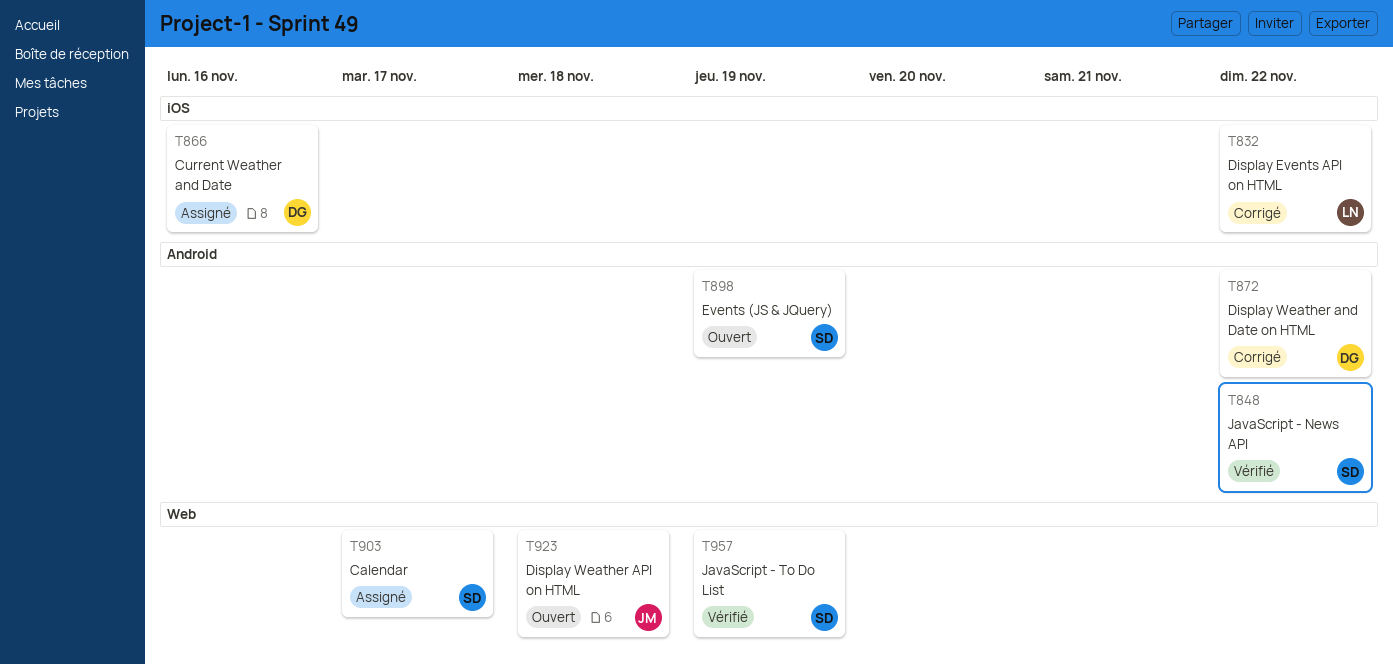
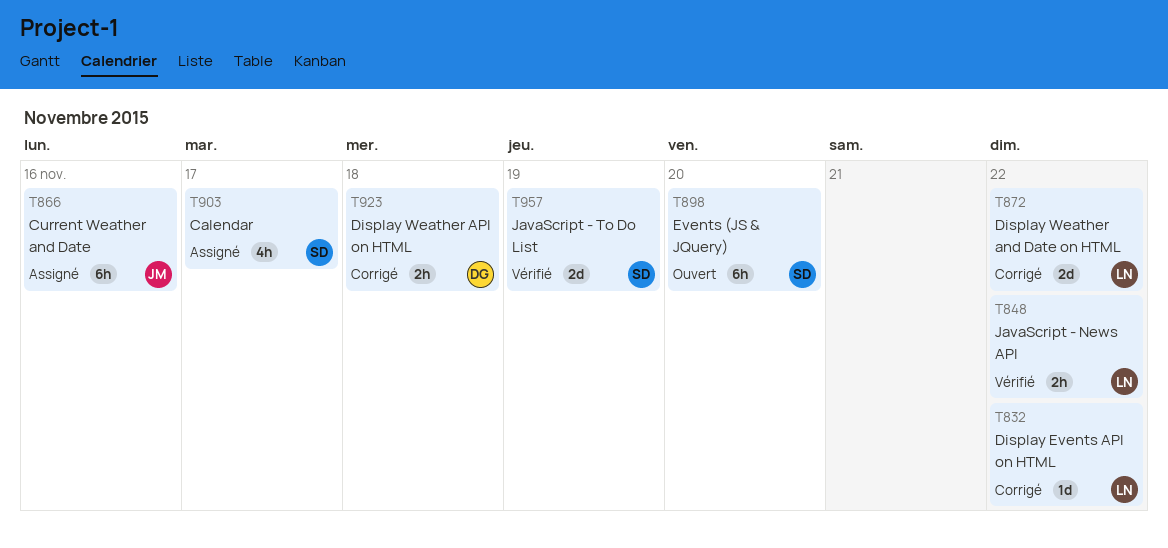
T848, owner: SD -> LN
T866, owner: DG -> JM
T872, owner: DG -> LN
T898, due: Nov 19 -> Nov 20
T923, status: Ouvert -> Corrigé
T923, owner: JM -> DG

